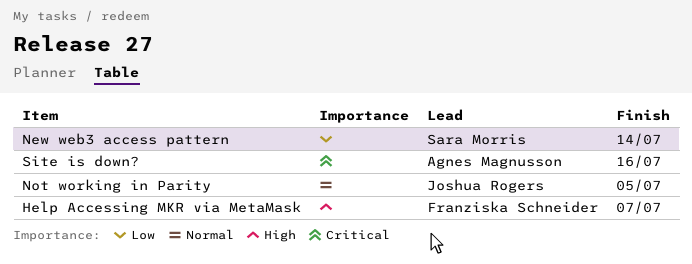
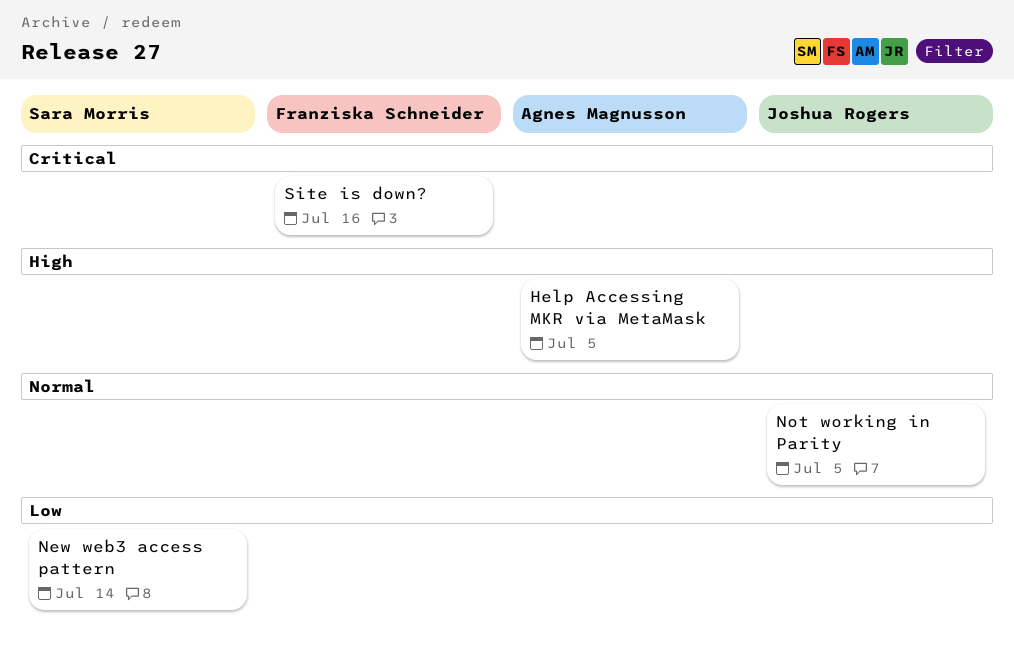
Help Accessing MKR via MetaMask, owner: Franziska Schneider -> Agnes Magnusson
Help Accessing MKR via MetaMask, due: Jul 7 -> Jul 5
Site is down?, owner: Agnes Magnusson -> Franziska Schneider

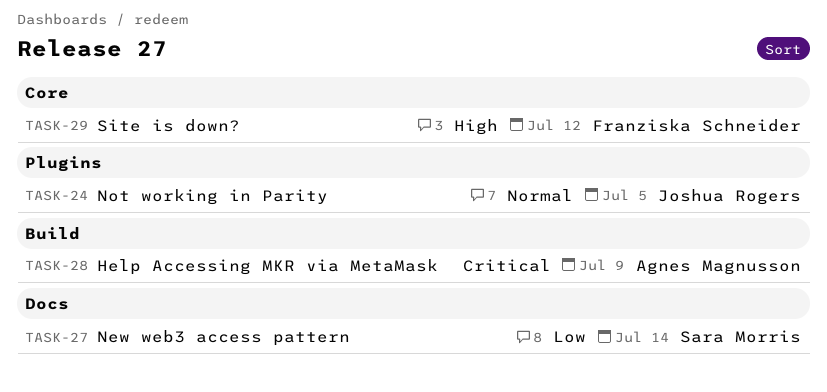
Help Accessing MKR via MetaMask, priority: High -> Critical
Help Accessing MKR via MetaMask, due: Jul 5 -> Jul 9
Site is down?, priority: Critical -> High
Site is down?, due: Jul 16 -> Jul 12

